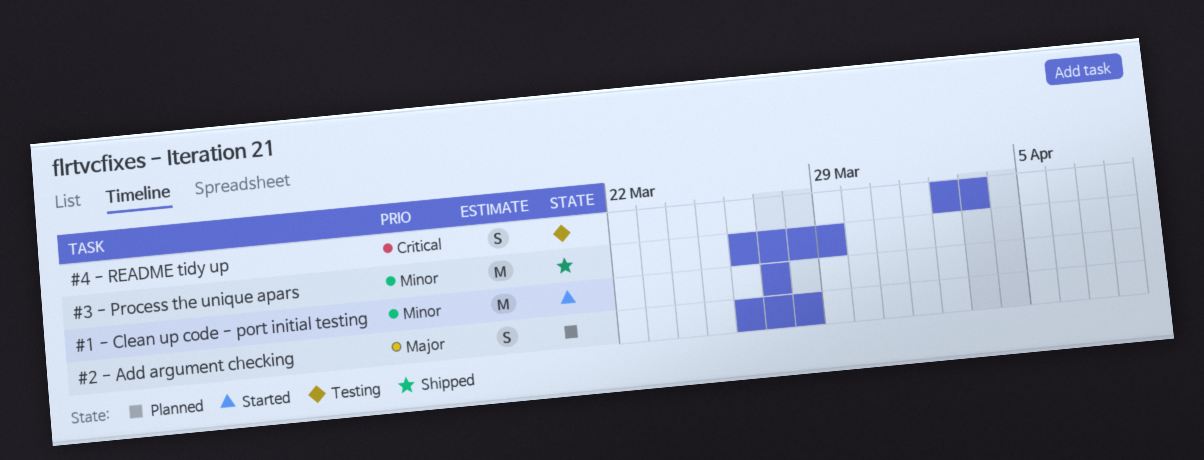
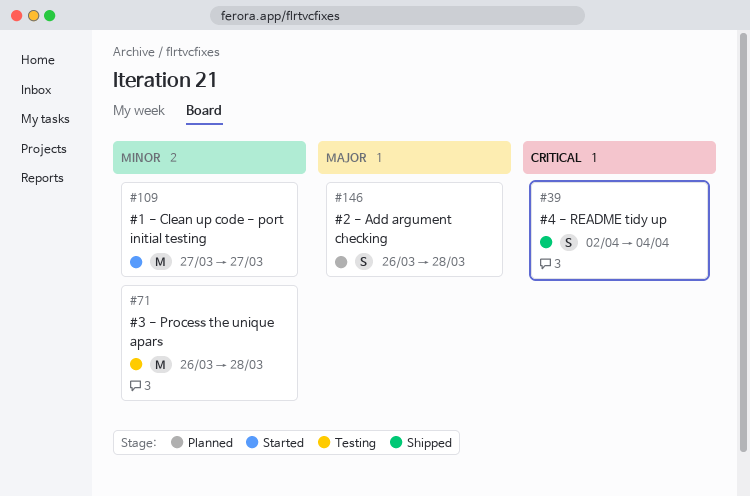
#3 - Process the unique apars, status: Shipped -> Testing
#3 - Process the unique apars, due: Mar 29 -> Mar 28
#4 - README tidy up, status: Testing -> Shipped
#4 - README tidy up, due: Apr 3 -> Apr 4

